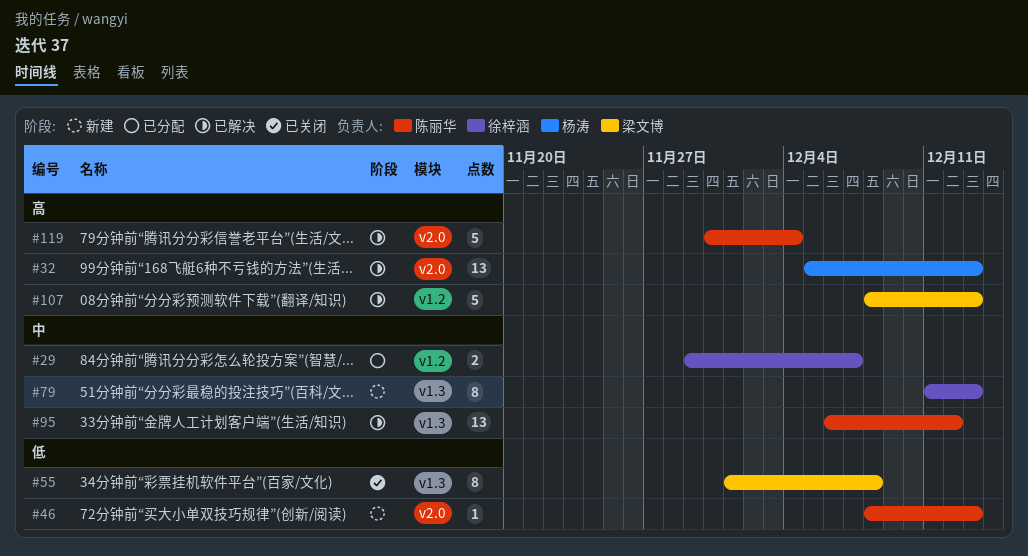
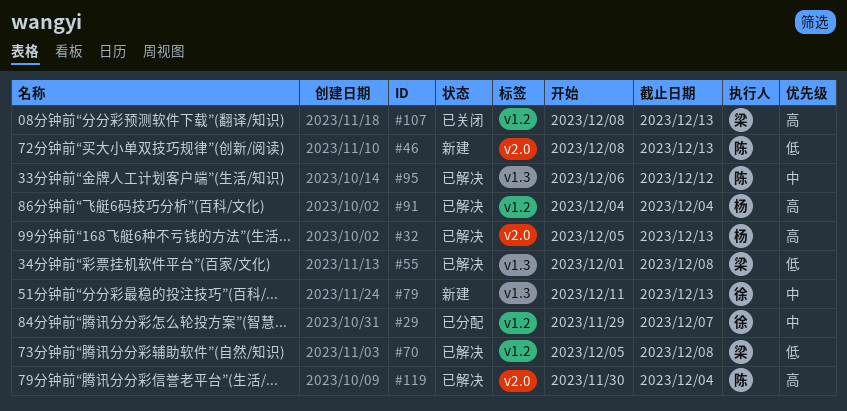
#55, status: 已关闭 -> 已解决
#70: none -> present
#91: none -> present
#107, status: 已解决 -> 已关闭

